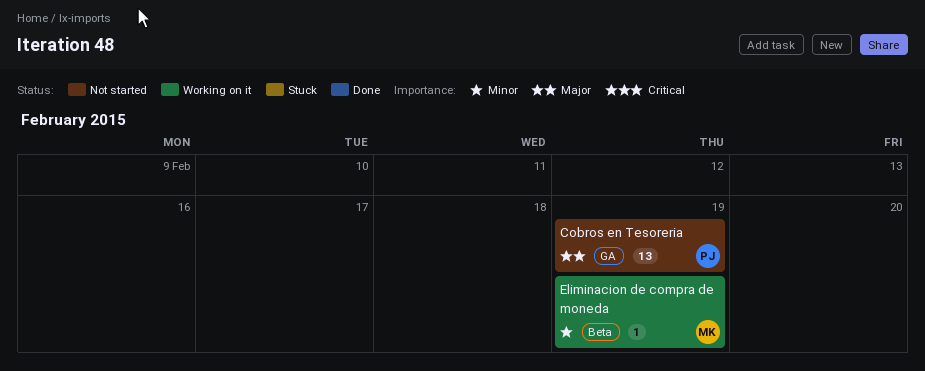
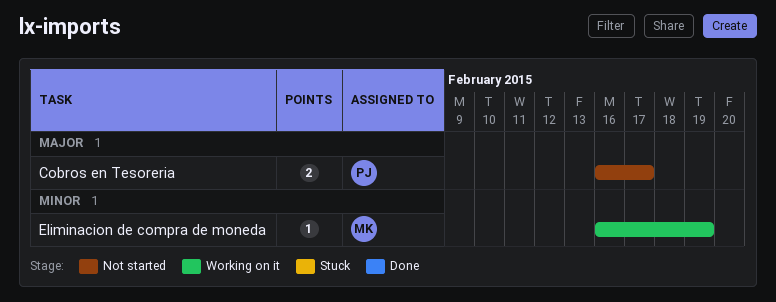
Cobros en Tesoreria, estimate: 13 -> 2
Cobros en Tesoreria, due: Feb 19 -> Feb 17

